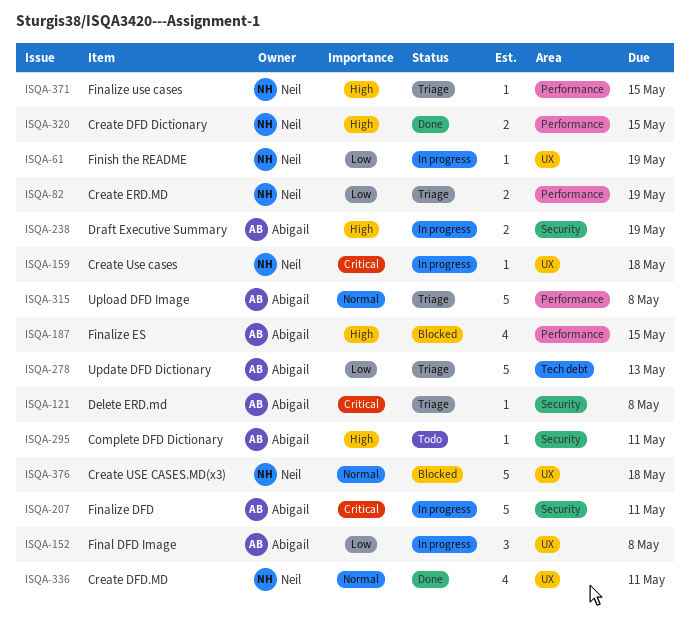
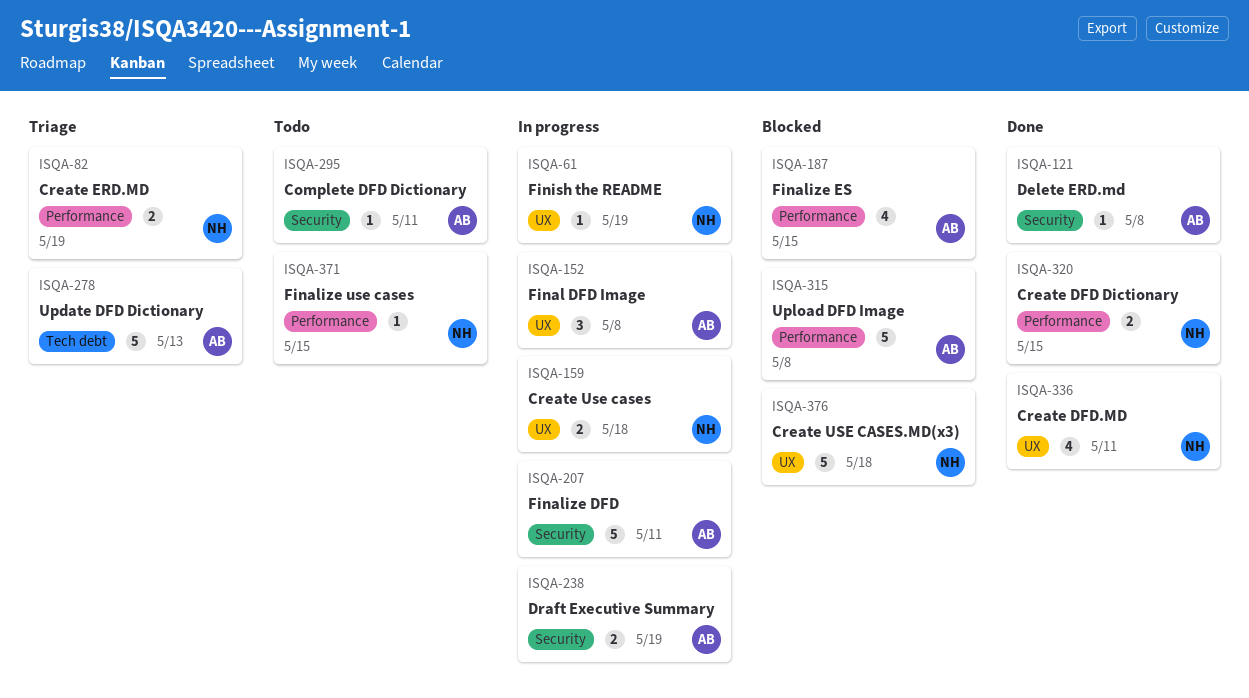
ISQA-121, status: Triage -> Done
ISQA-159, estimate: 1 -> 2
ISQA-315, status: Triage -> Blocked
ISQA-371, status: Triage -> Todo

